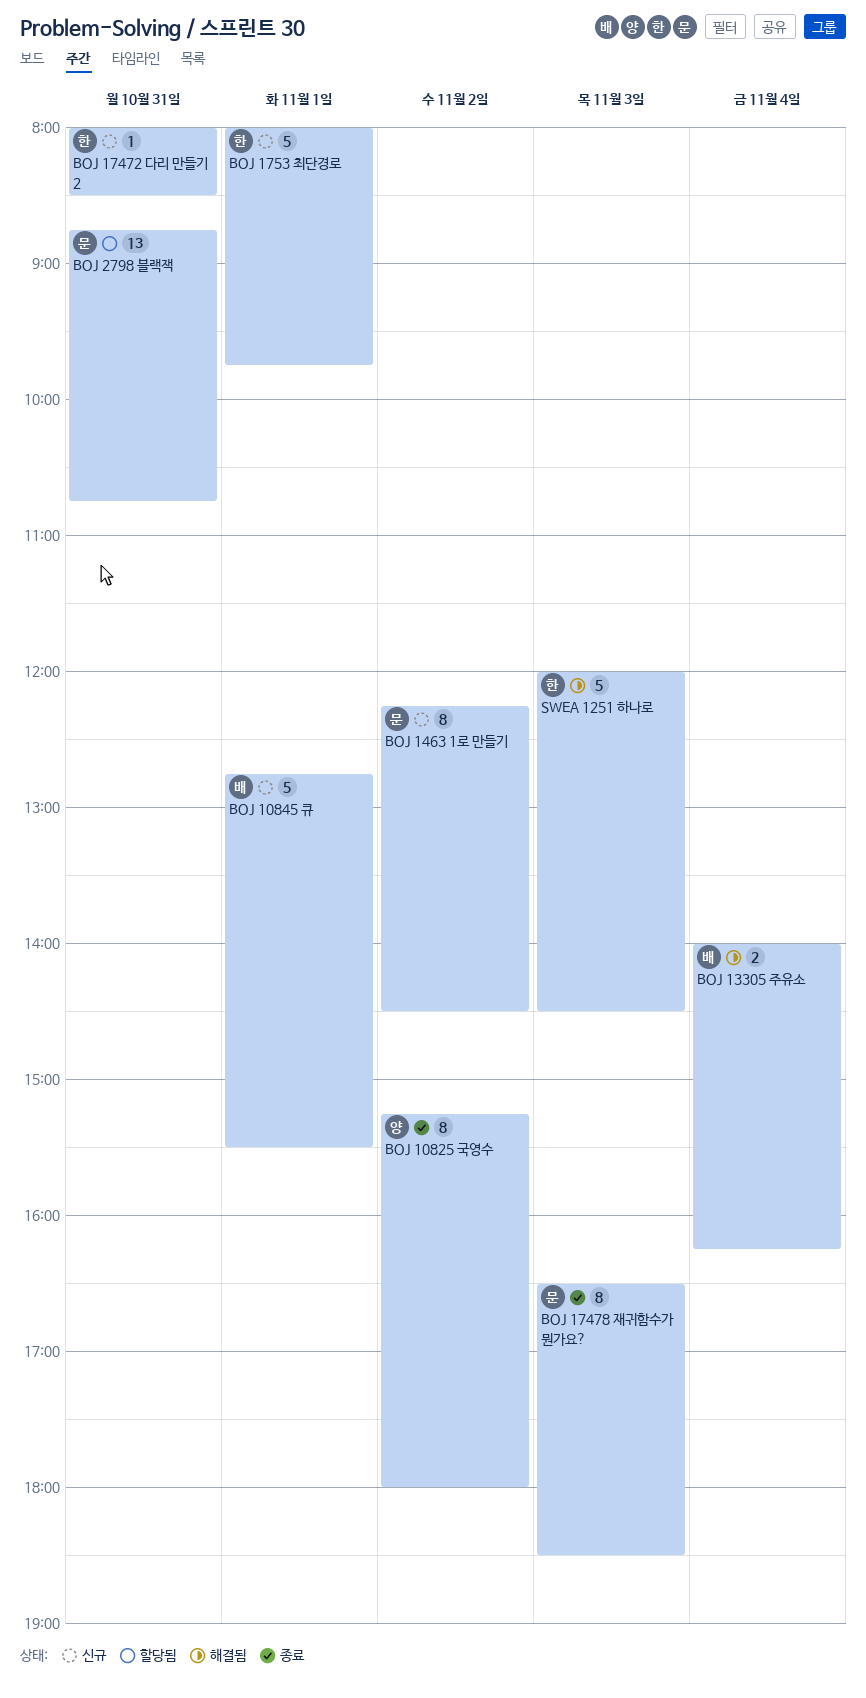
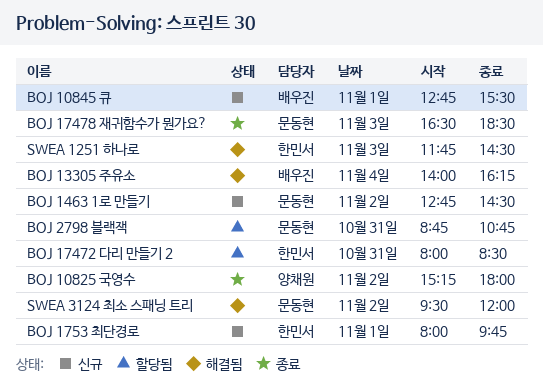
BOJ 1463 1로 만들기, begins: 12:15 -> 12:45
BOJ 17472 다리 만들기 2, status: 신규 -> 할당됨
SWEA 1251 하나로, begins: 12:00 -> 11:45
SWEA 3124 최소 스패닝 트리: none -> present

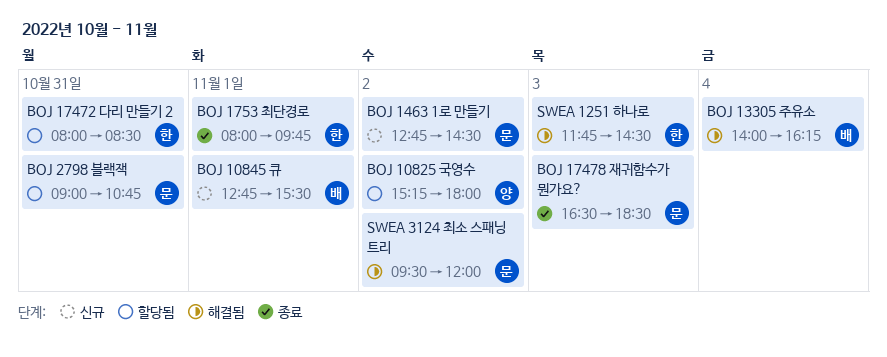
BOJ 10825 국영수, status: 종료 -> 할당됨
BOJ 1753 최단경로, status: 신규 -> 종료
BOJ 2798 블랙잭, begins: 08:45 -> 09:00

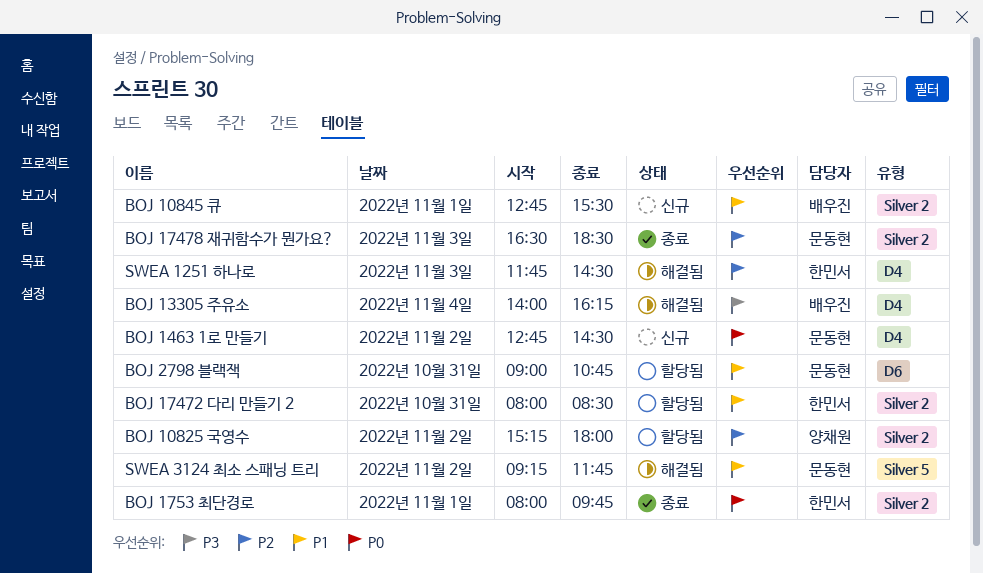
SWEA 3124 최소 스패닝 트리, begins: 09:30 -> 09:15
SWEA 3124 최소 스패닝 트리, ends: 12:00 -> 11:45

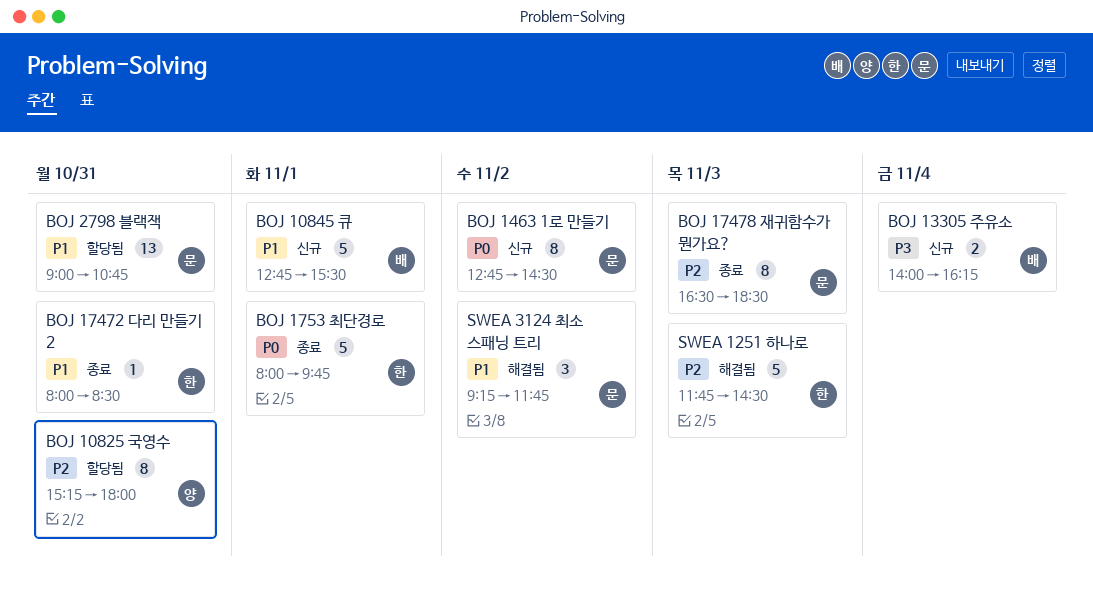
BOJ 10825 국영수, day: Nov 2 -> Oct 31
BOJ 13305 주유소, status: 해결됨 -> 신규
BOJ 17472 다리 만들기 2, status: 할당됨 -> 종료

